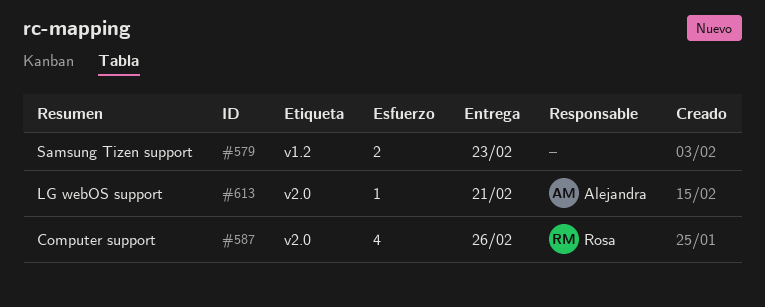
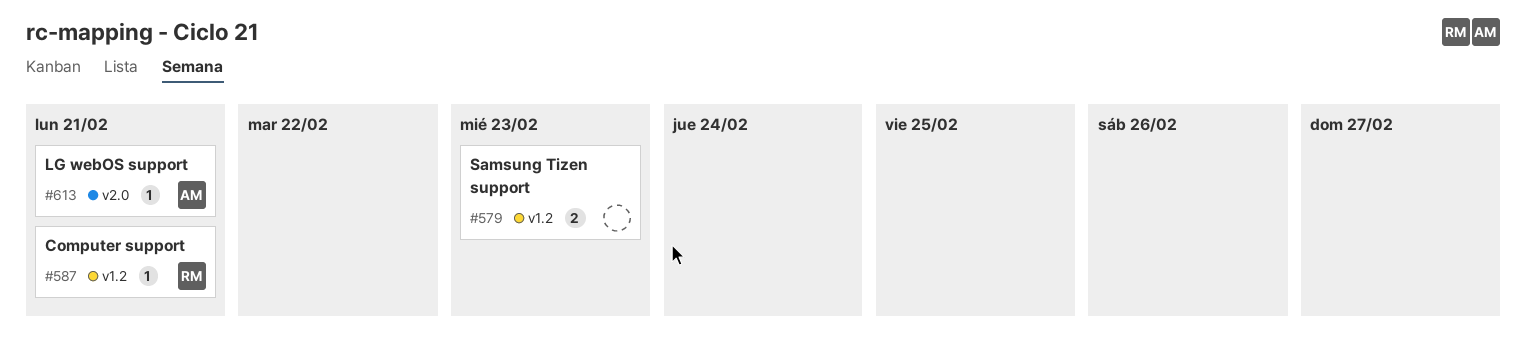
#587, label: v2.0 -> v1.2
#587, estimate: 4 -> 1
#587, due: Feb 26 -> Feb 21

